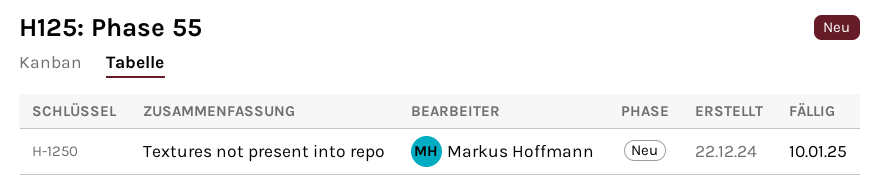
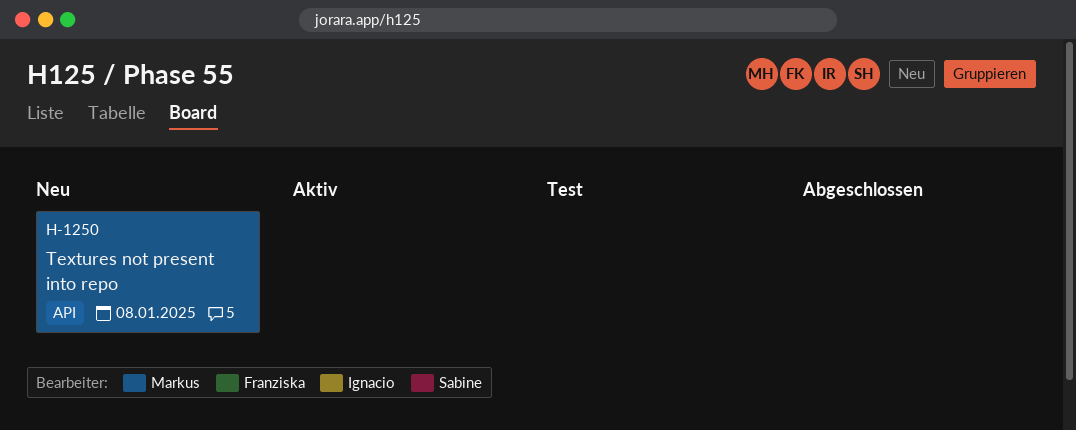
H-1250, due: Jan 10 -> Jan 8

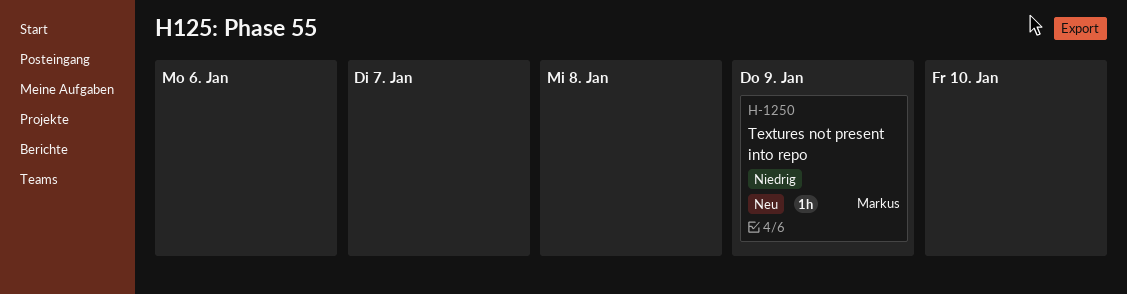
H-1250, due: Jan 8 -> Jan 9

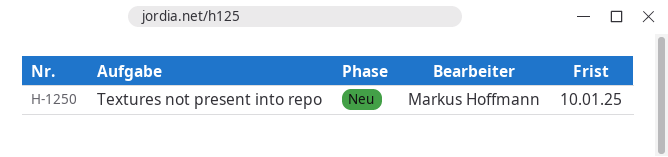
H-1250, due: Jan 9 -> Jan 10

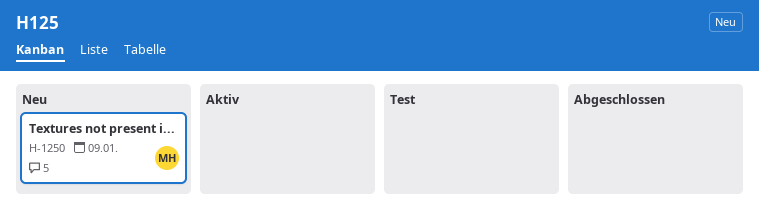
H-1250, due: Jan 10 -> Jan 9

